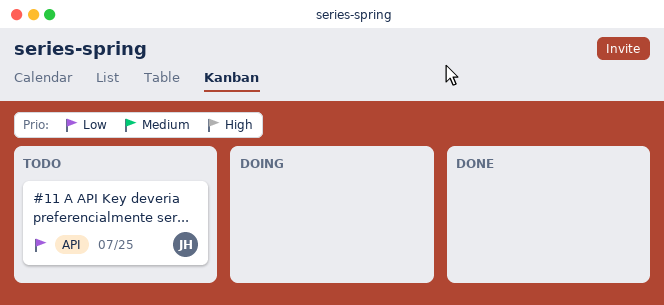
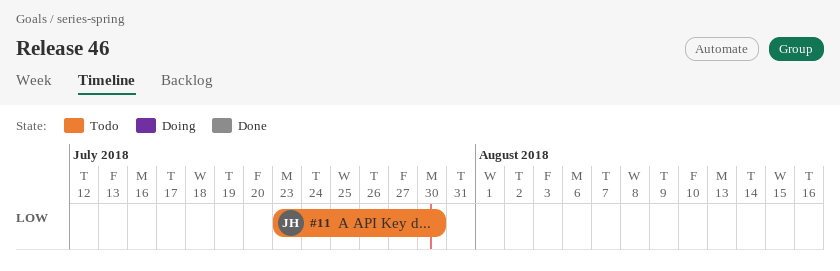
#11, due: Jul 25 -> Jul 30

